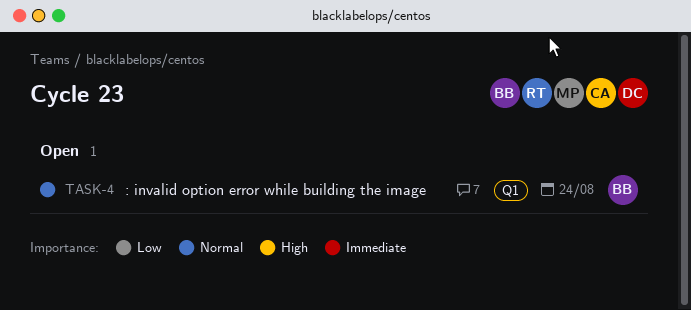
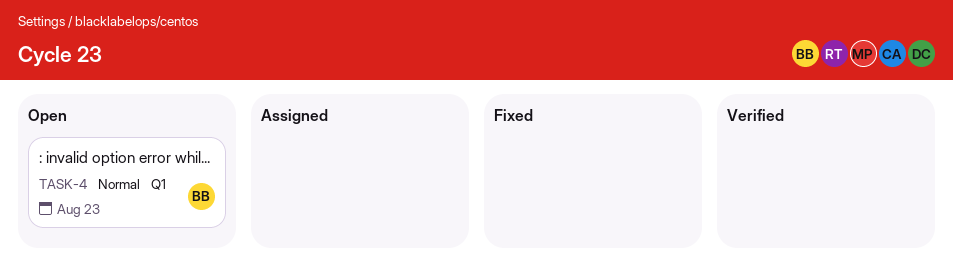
TASK-4, due: Aug 24 -> Aug 23

